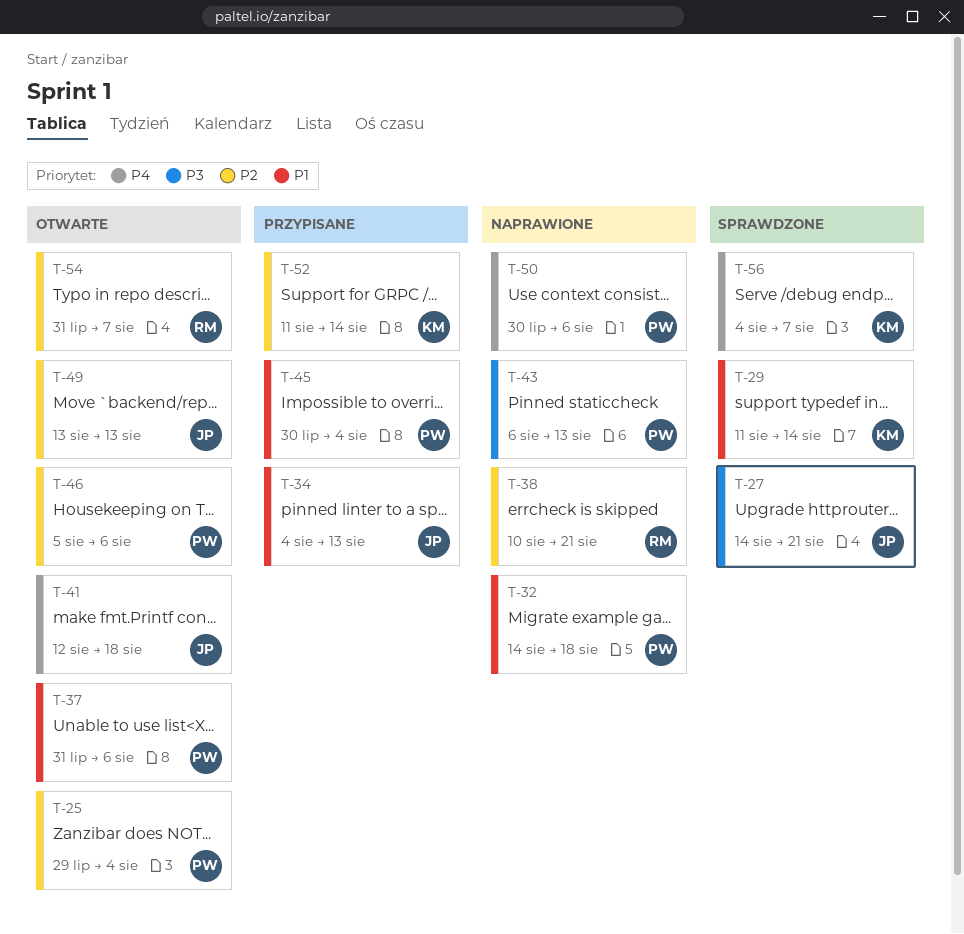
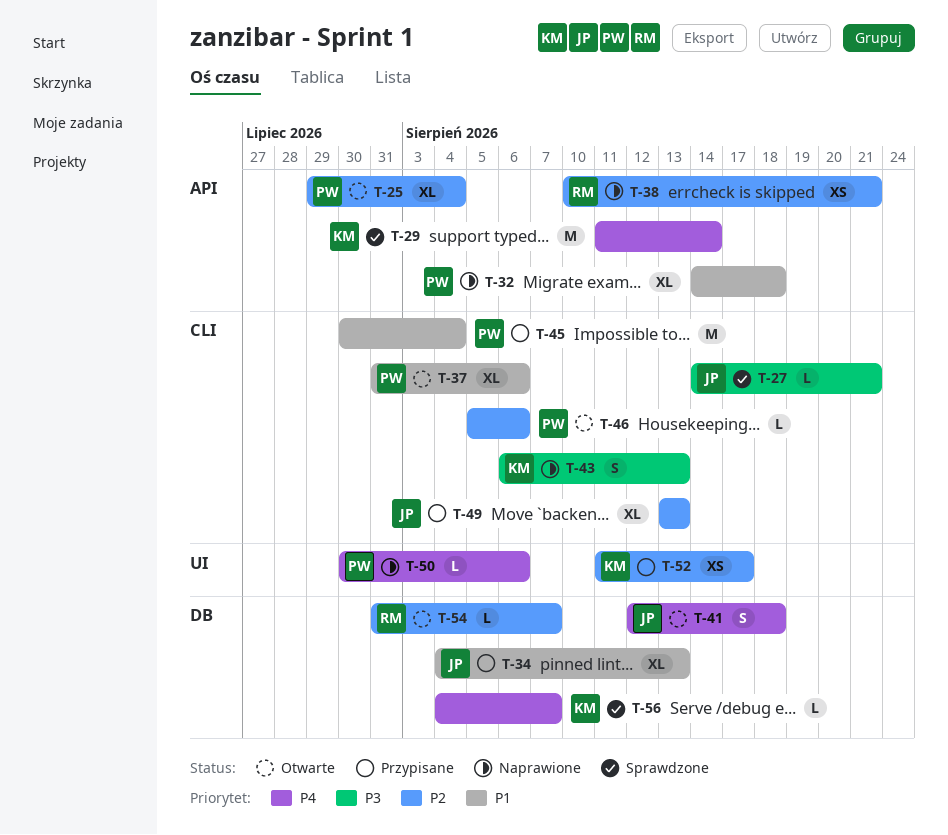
T-29, priority: P1 -> P4
T-43, owner: PW -> KM
T-49, status: Otwarte -> Przypisane
T-52, due: Aug 14 -> Aug 17

